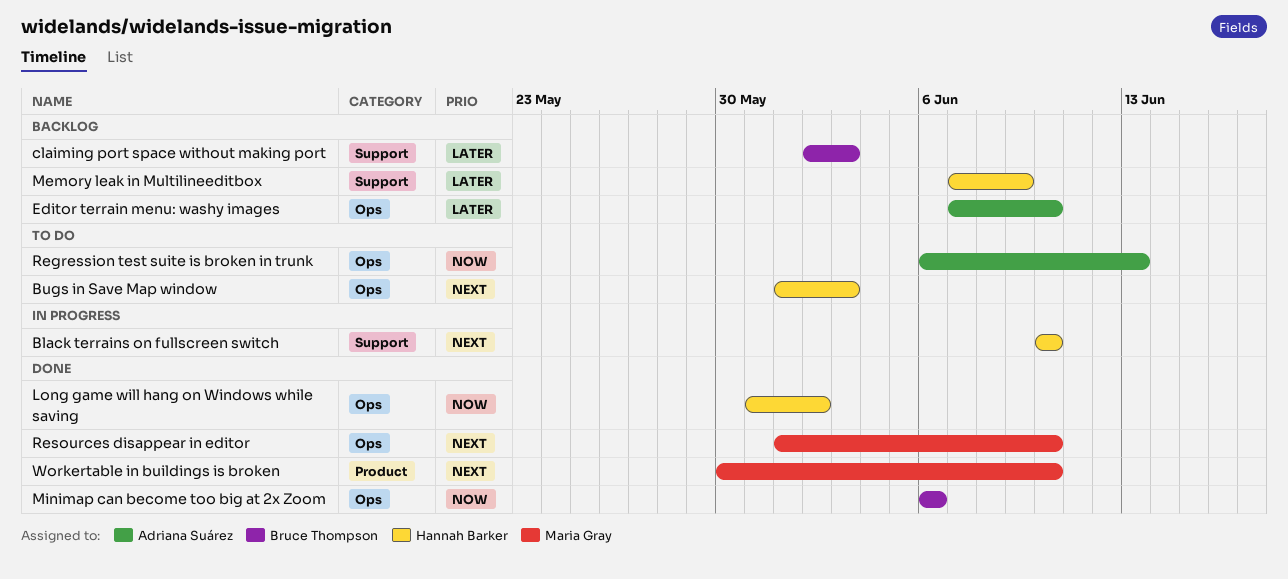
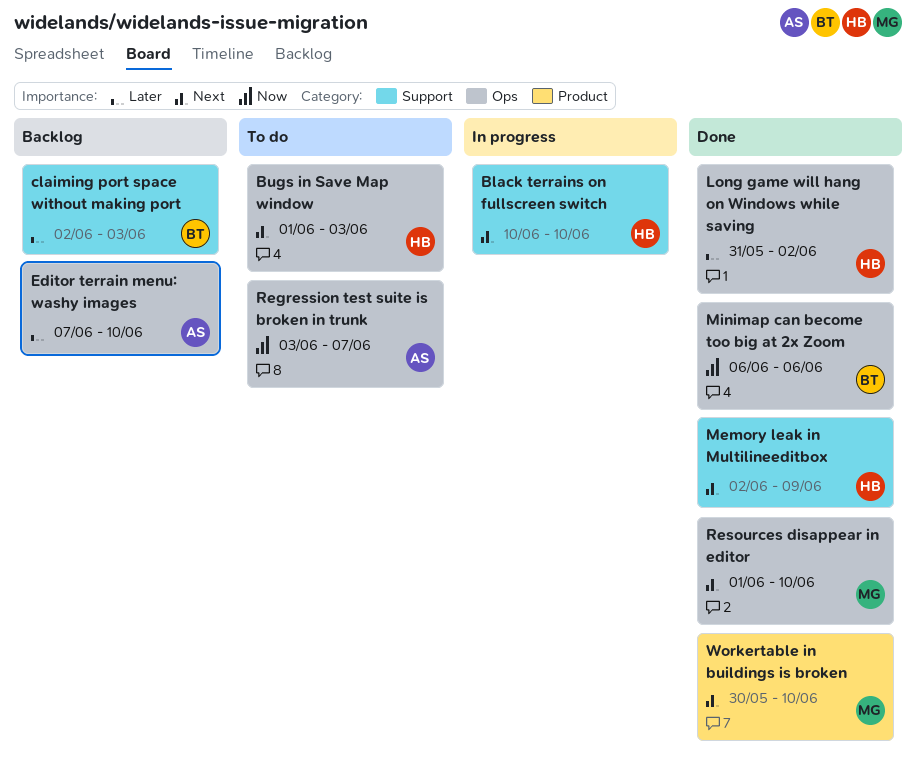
Long game will hang on Windows while saving, priority: Now -> Later
Memory leak in Multilineeditbox, status: Backlog -> Done
Memory leak in Multilineeditbox, priority: Later -> Next
Memory leak in Multilineeditbox, start: Jun 7 -> Jun 2
Regression test suite is broken in trunk, start: Jun 6 -> Jun 3
Regression test suite is broken in trunk, due: Jun 13 -> Jun 7

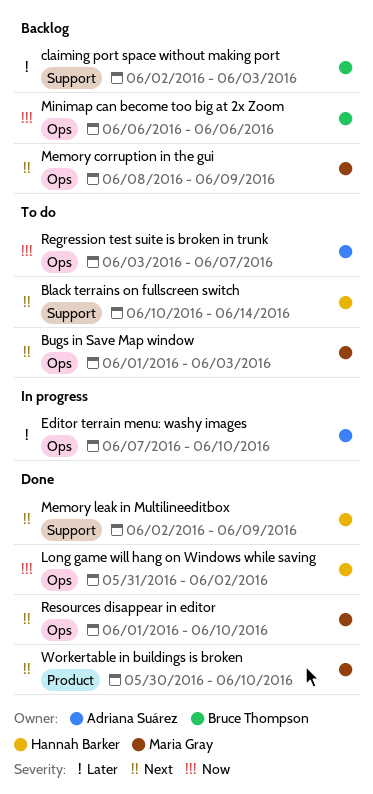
Black terrains on fullscreen switch, status: In progress -> To do
Black terrains on fullscreen switch, due: Jun 10 -> Jun 14
Bugs in Save Map window, owner: Hannah Barker -> Maria Gray
Editor terrain menu: washy images, status: Backlog -> In progress
Long game will hang on Windows while saving, priority: Later -> Now
Memory corruption in the gui: none -> present
Minimap can become too big at 2x Zoom, status: Done -> Backlog

